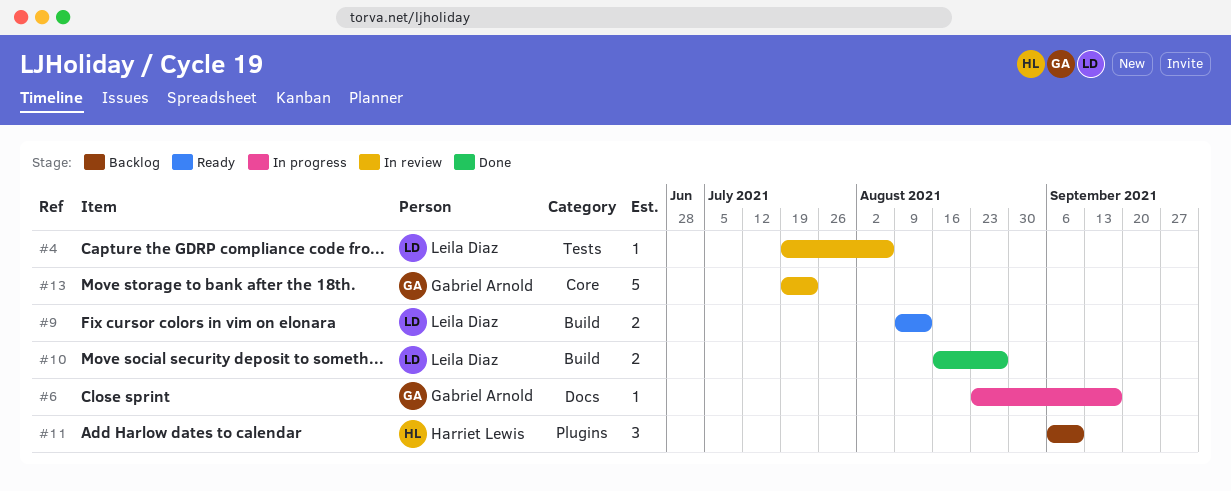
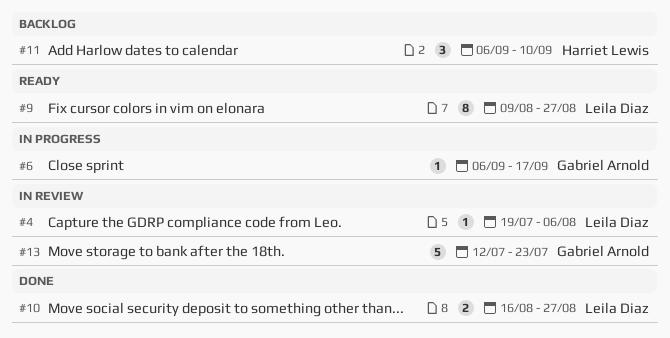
#6, start: Aug 23 -> Sep 6
#9, estimate: 2 -> 8
#9, due: Aug 13 -> Aug 27
#13, start: Jul 19 -> Jul 12

